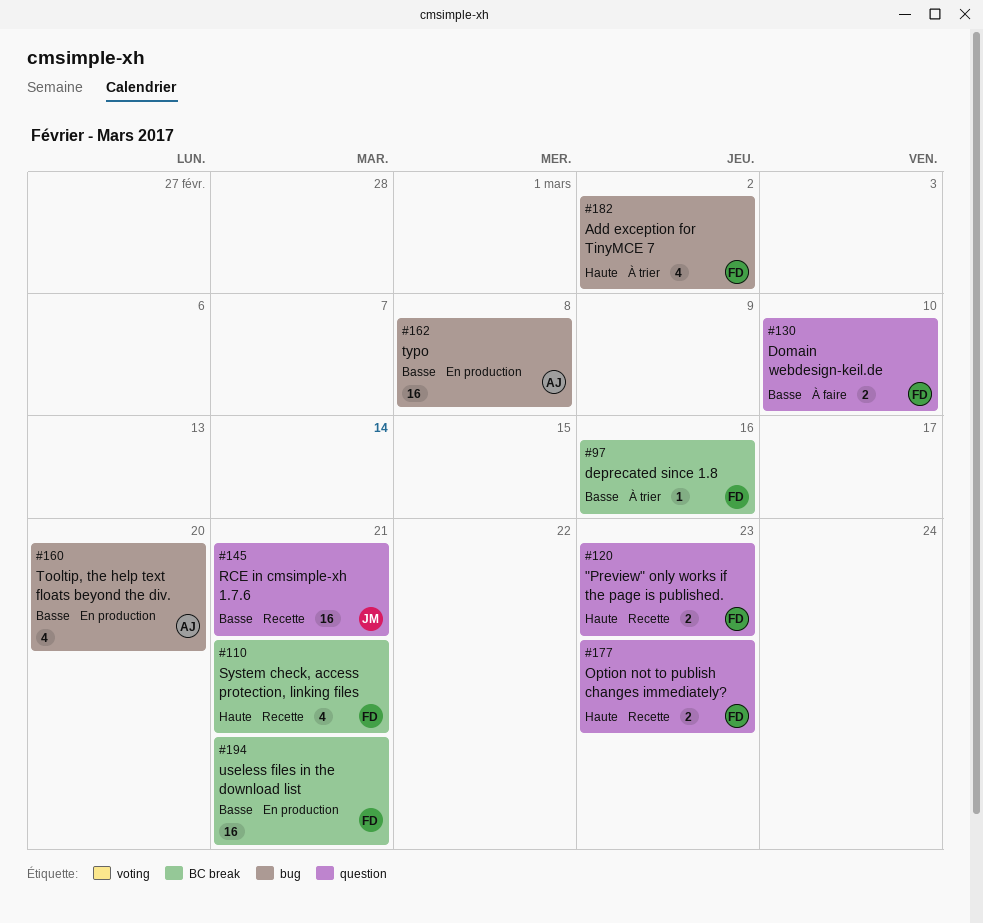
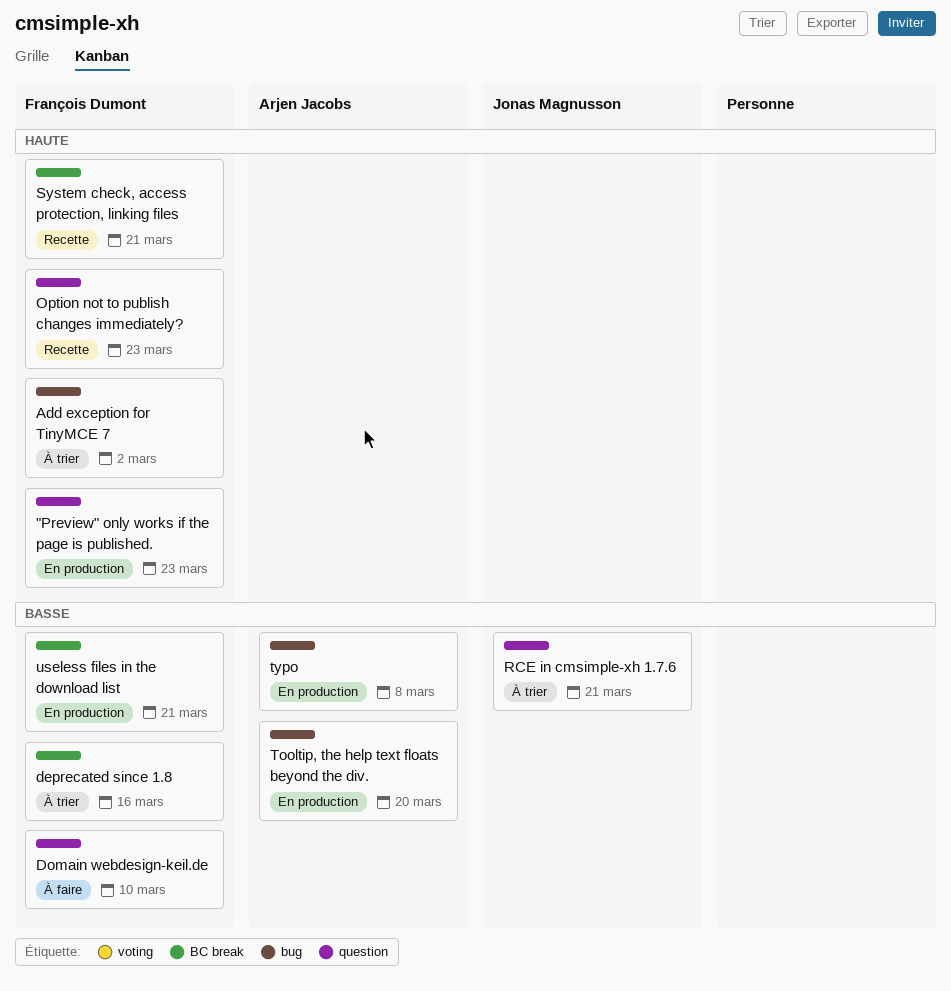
"Preview" only works if the page is published., status: Recette -> En production
RCE in cmsimple-xh 1.7.6, status: Recette -> À trier

